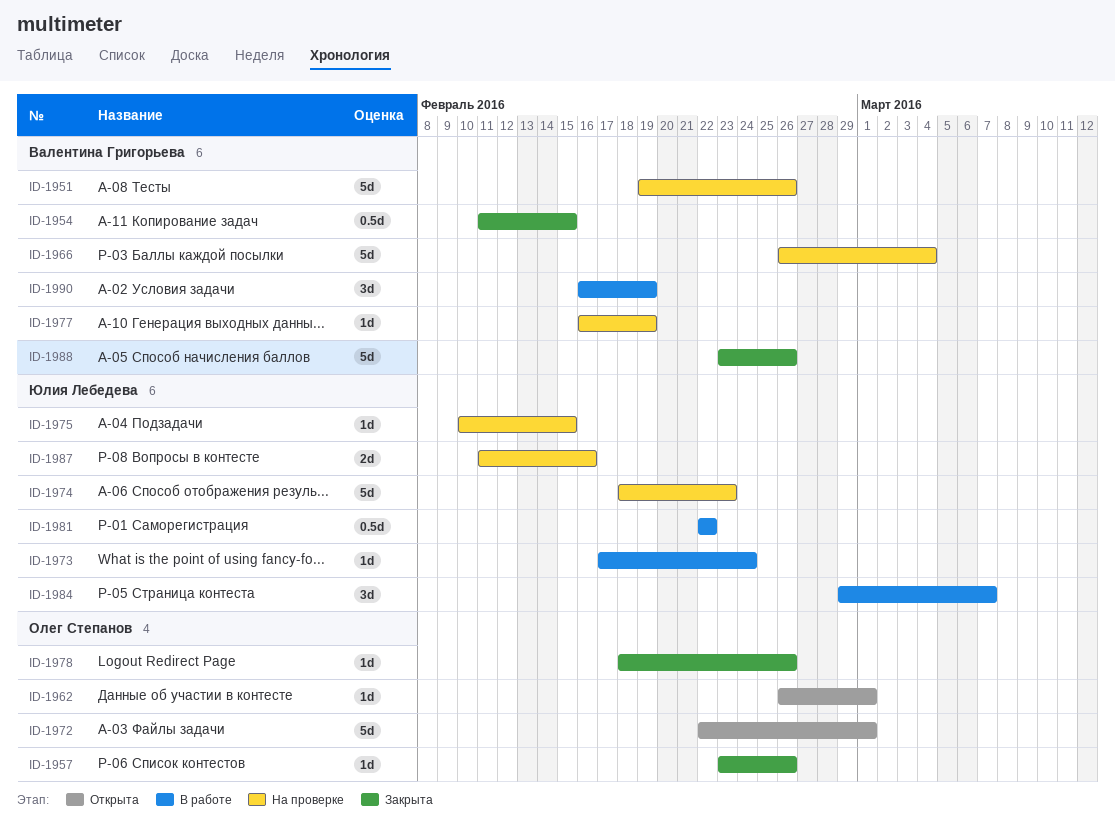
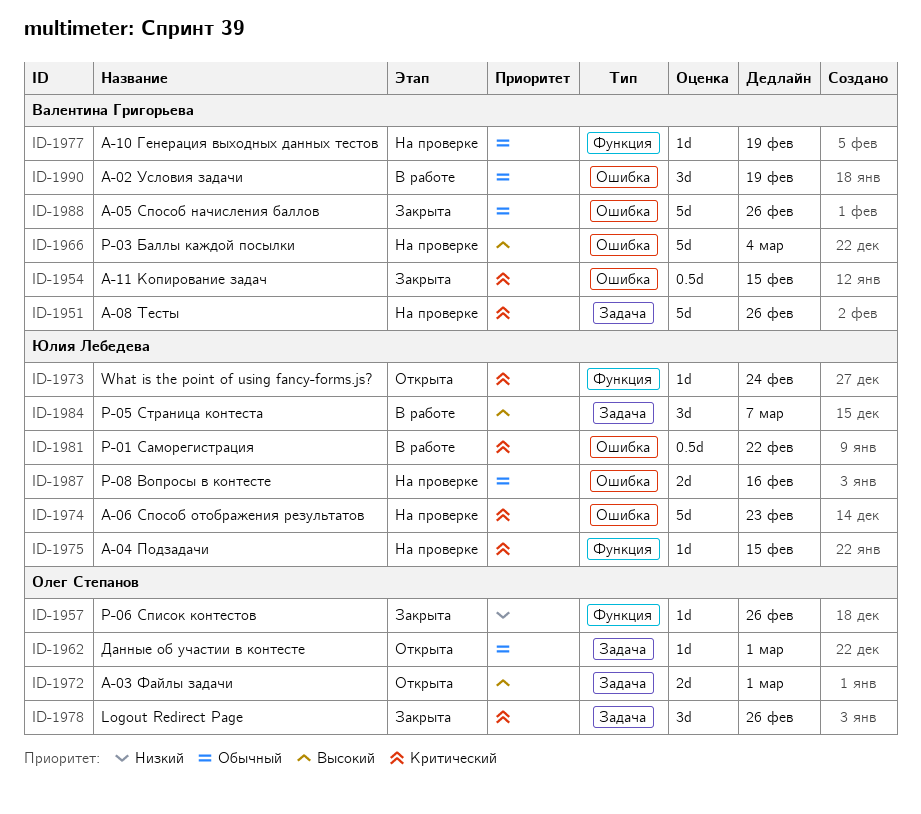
ID-1972, estimate: 5d -> 2d
ID-1973, status: В работе -> Открыта
ID-1978, estimate: 1d -> 3d

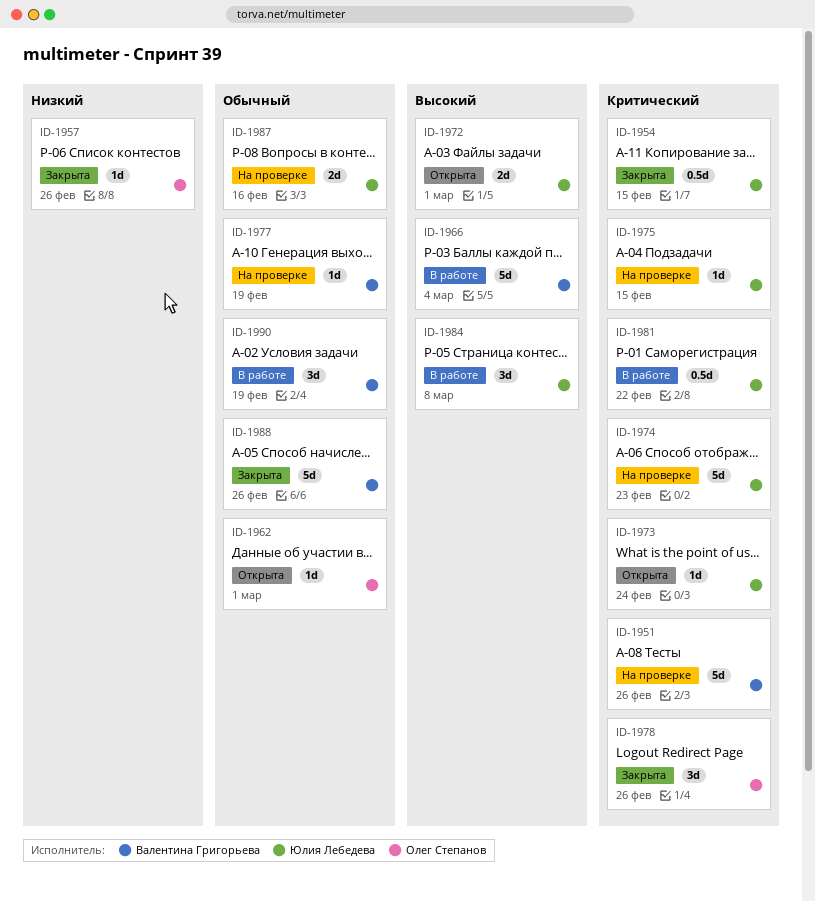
ID-1954, owner: Валентина Григорьева -> Юлия Лебедева
ID-1966, status: На проверке -> В работе
ID-1972, owner: Олег Степанов -> Юлия Лебедева
ID-1984, due: Mar 7 -> Mar 8

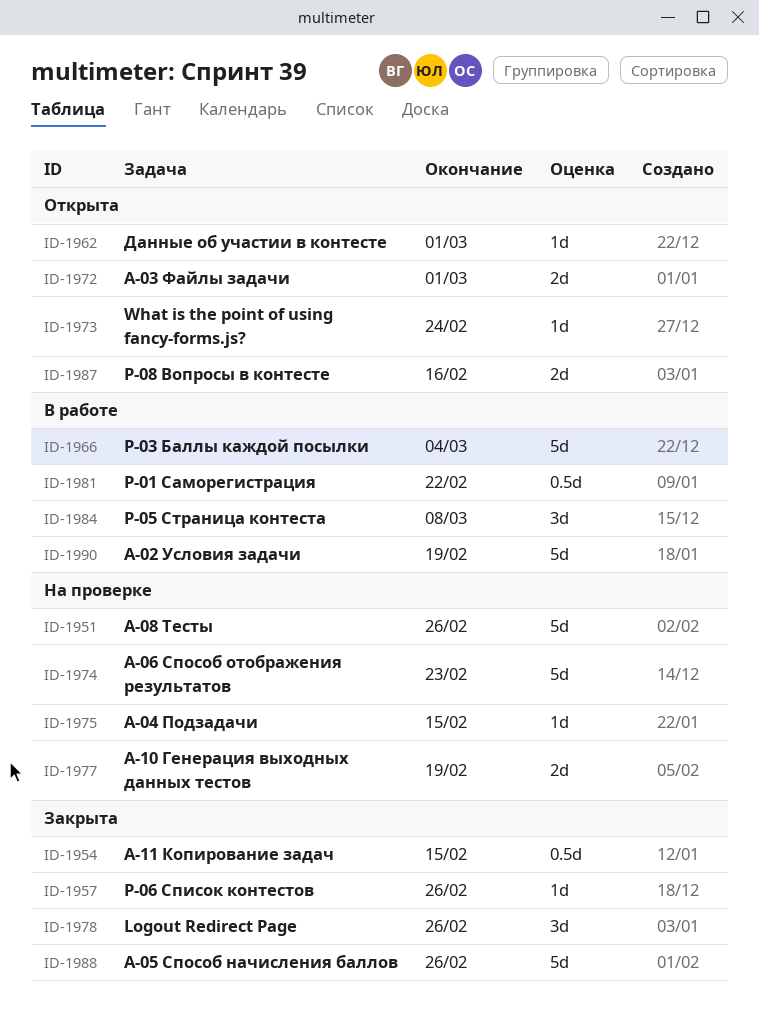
ID-1977, estimate: 1d -> 2d
ID-1987, status: На проверке -> Открыта
ID-1990, estimate: 3d -> 5d

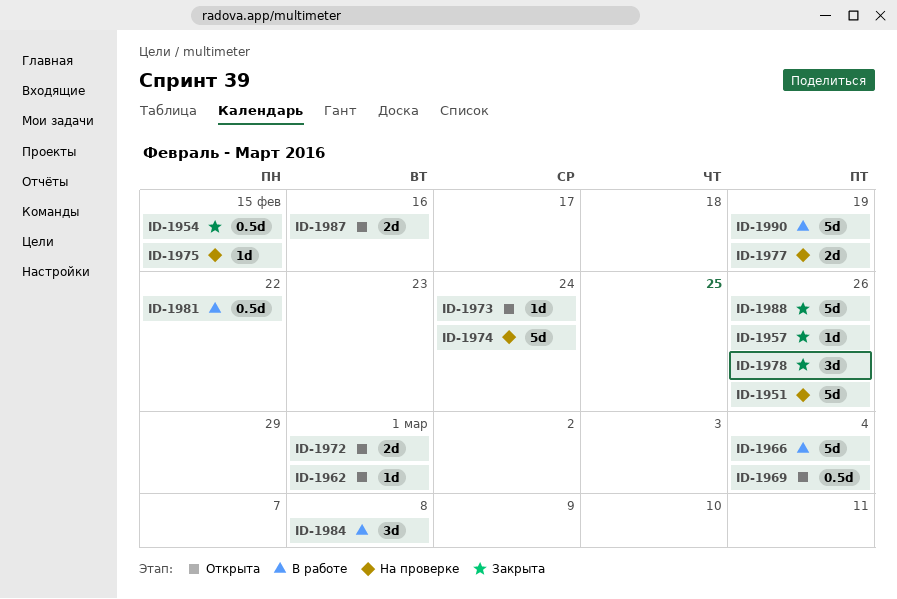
ID-1969: none -> present
ID-1974, due: Feb 23 -> Feb 24

